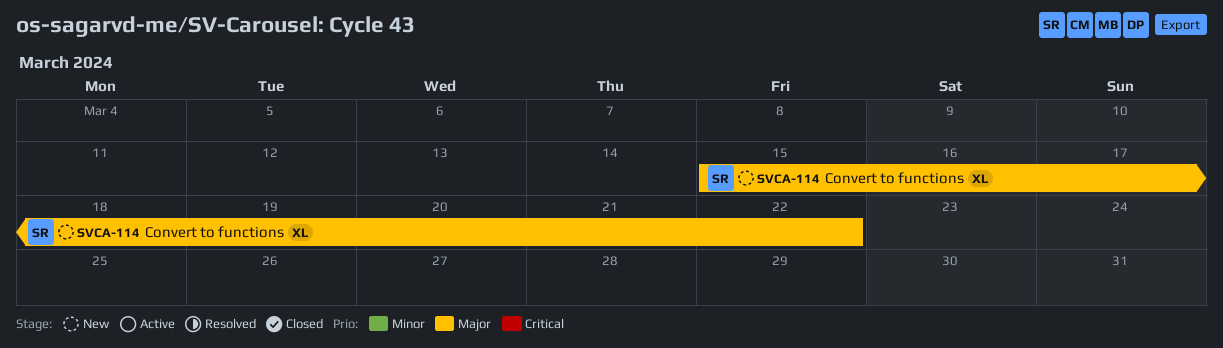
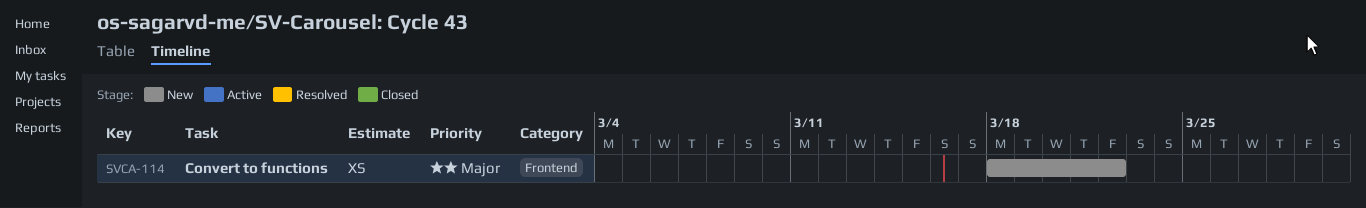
SVCA-114, estimate: XL -> XS
SVCA-114, start: Mar 15 -> Mar 18

